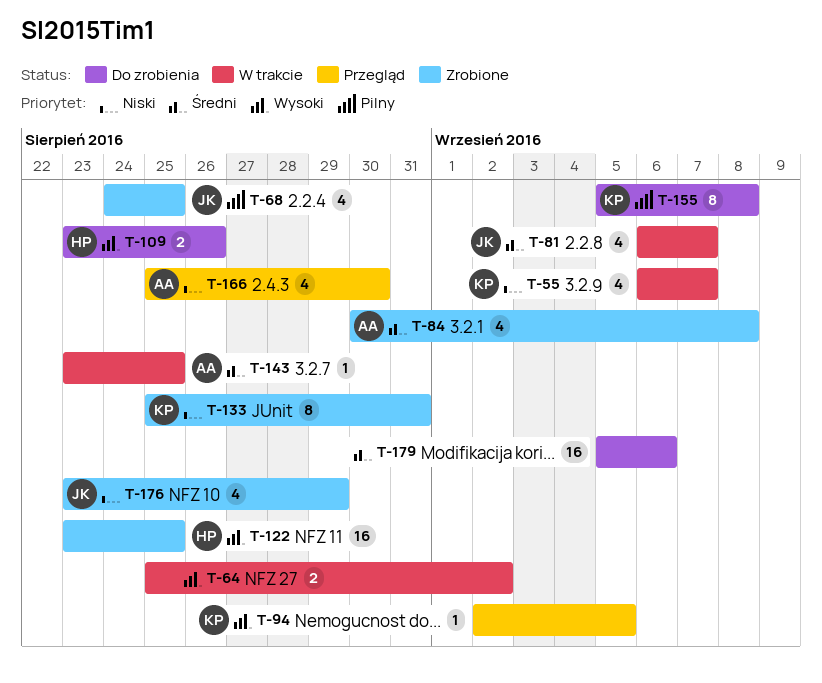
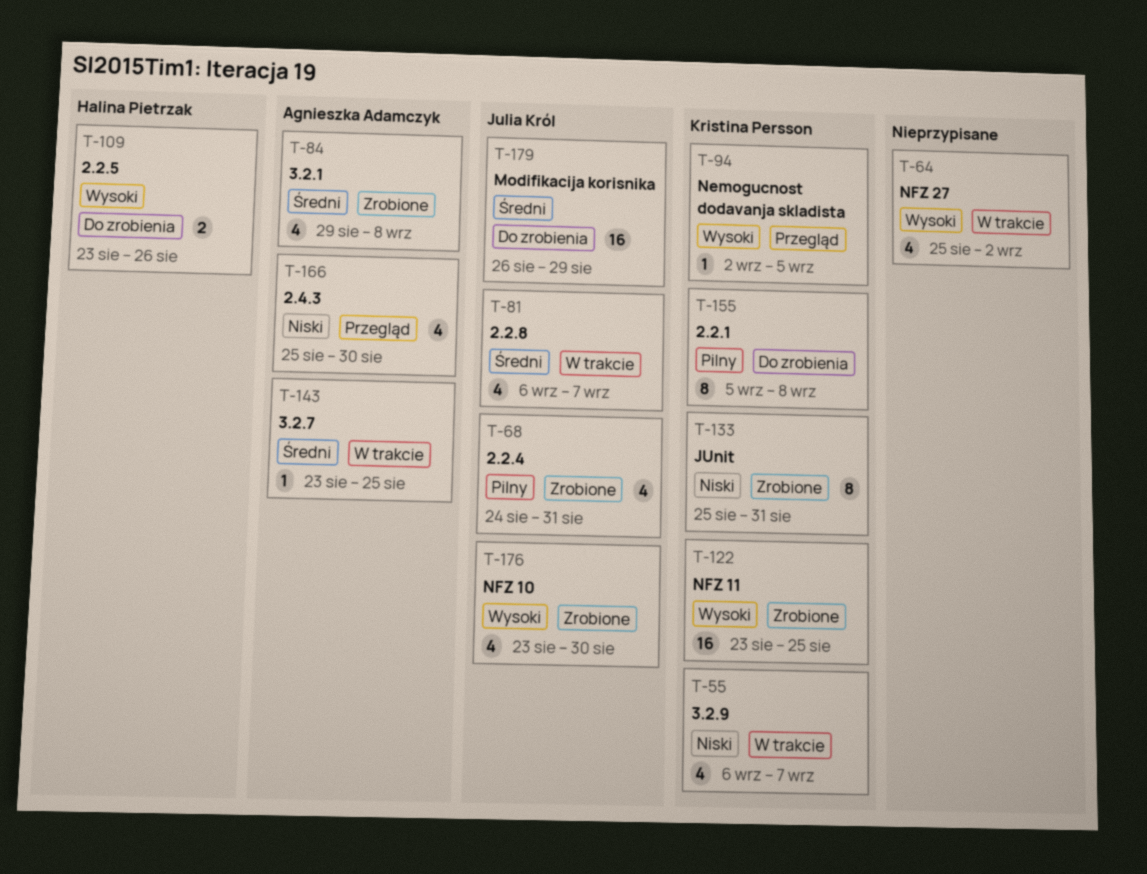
T-64, estimate: 2 -> 4
T-68, due: Aug 25 -> Aug 31
T-84, start: Aug 30 -> Aug 29
T-122, owner: Halina Pietrzak -> Kristina Persson
T-176, priority: Niski -> Wysoki
T-176, due: Aug 29 -> Aug 30
T-179, owner: none -> Julia Król
T-179, start: Sep 5 -> Aug 26
T-179, due: Sep 6 -> Aug 29

